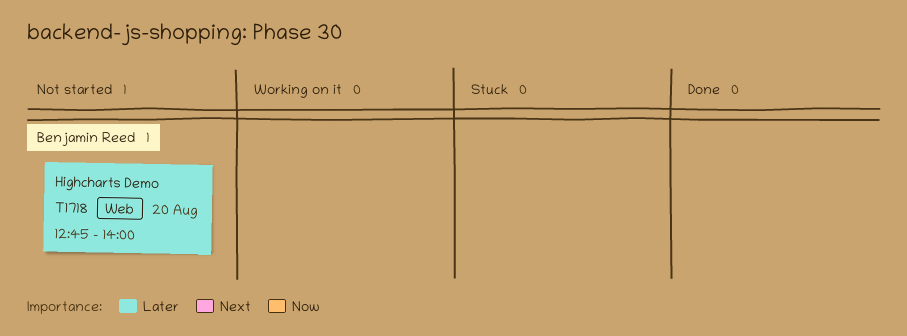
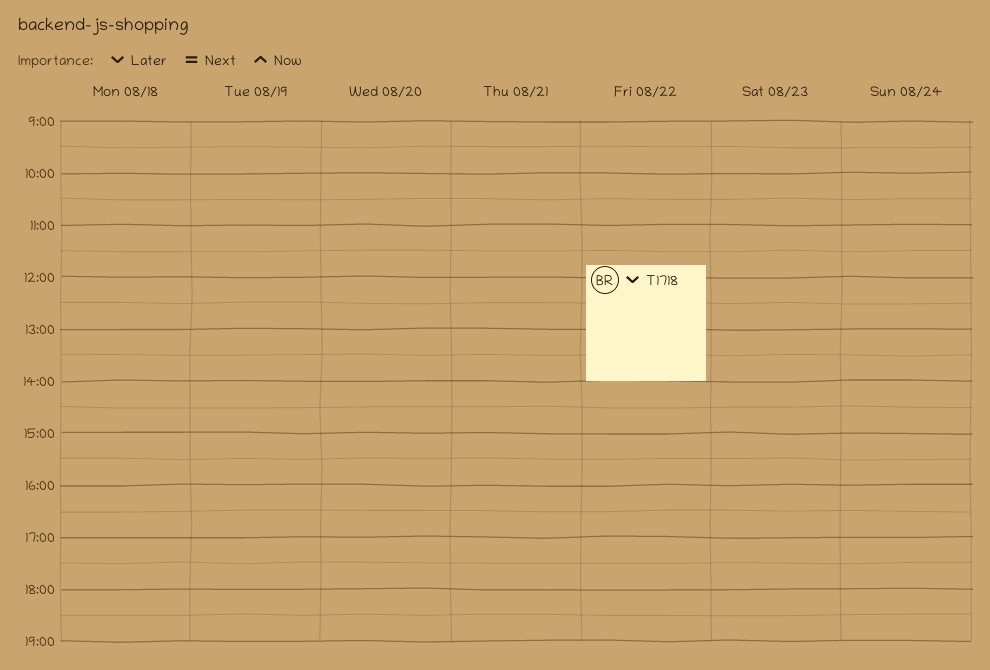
T1718, day: Aug 20 -> Aug 22
T1718, begins: 12:45 -> 11:45

